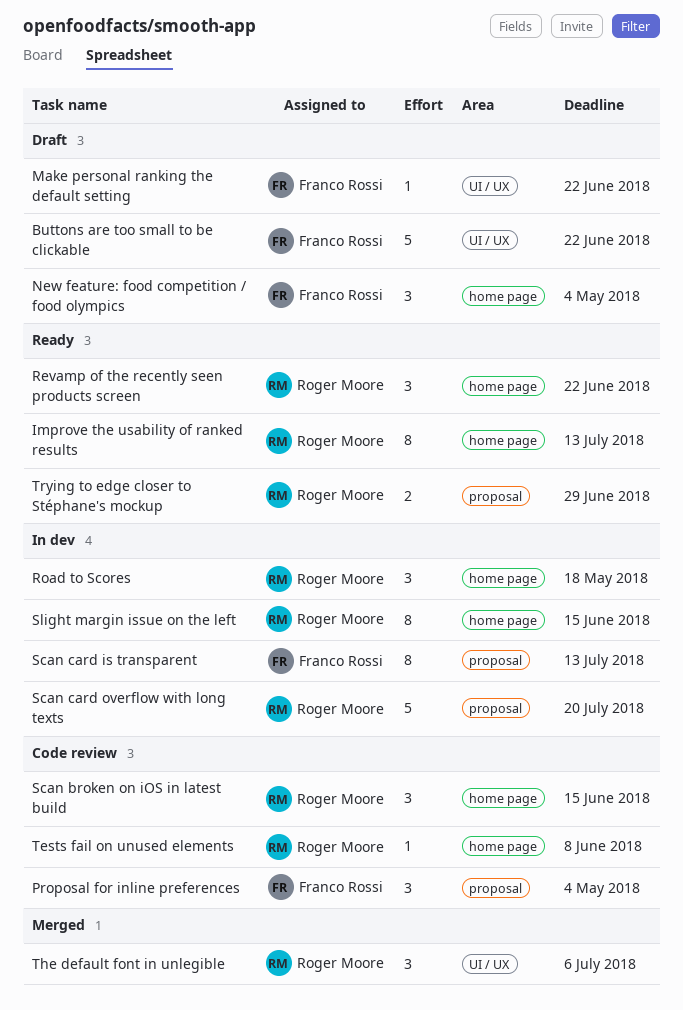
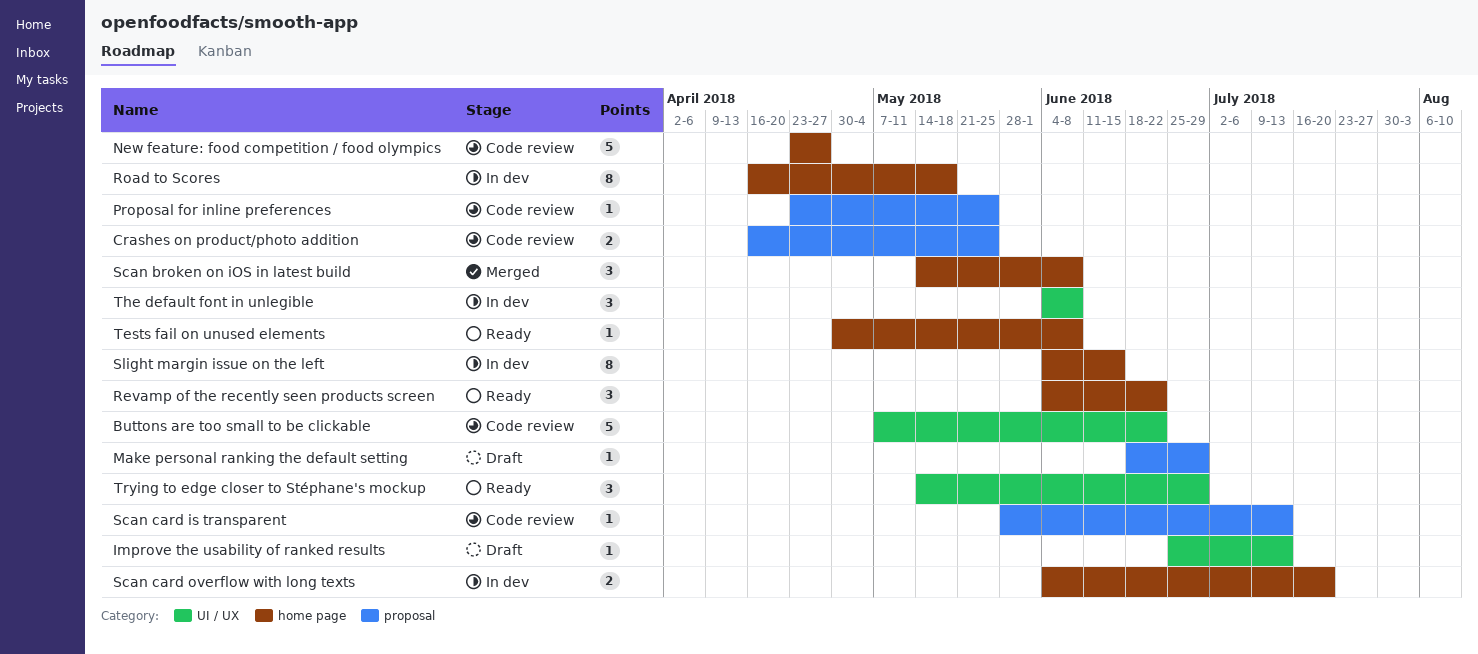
Buttons are too small to be clickable, status: Draft -> Code review
Crashes on product/photo addition: none -> present
Improve the usability of ranked results, status: Ready -> Draft
Improve the usability of ranked results, label: home page -> UI / UX
Improve the usability of ranked results, estimate: 8 -> 1
Make personal ranking the default setting, label: UI / UX -> proposal
Make personal ranking the default setting, due: Jun 22 -> Jun 29
New feature: food competition / food olympics, status: Draft -> Code review
New feature: food competition / food olympics, estimate: 3 -> 5
New feature: food competition / food olympics, due: May 4 -> Apr 27
Proposal for inline preferences, estimate: 3 -> 1
Proposal for inline preferences, due: May 4 -> May 25
Road to Scores, estimate: 3 -> 8
Scan broken on iOS in latest build, status: Code review -> Merged
Scan broken on iOS in latest build, due: Jun 15 -> Jun 8
Scan card is transparent, status: In dev -> Code review
Scan card is transparent, estimate: 8 -> 1
Scan card overflow with long texts, label: proposal -> home page
Scan card overflow with long texts, estimate: 5 -> 2
Tests fail on unused elements, status: Code review -> Ready
The default font in unlegible, status: Merged -> In dev
The default font in unlegible, due: Jul 6 -> Jun 8
Trying to edge closer to Stéphane's mockup, label: proposal -> UI / UX
Trying to edge closer to Stéphane's mockup, estimate: 2 -> 3

